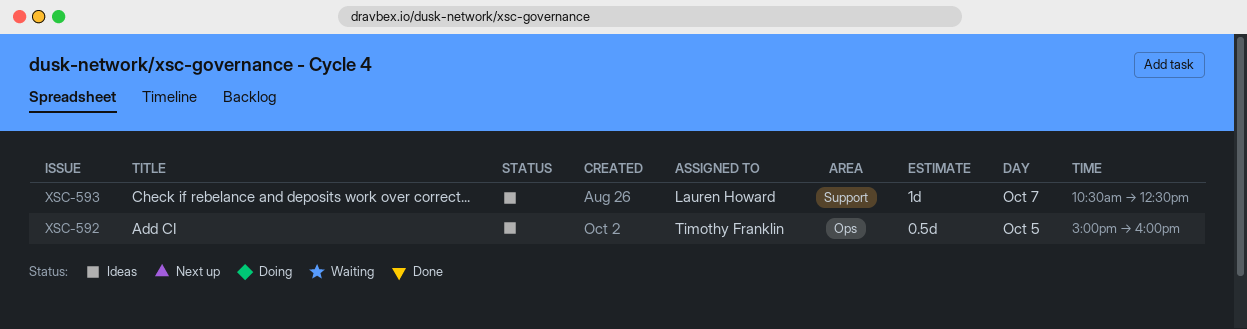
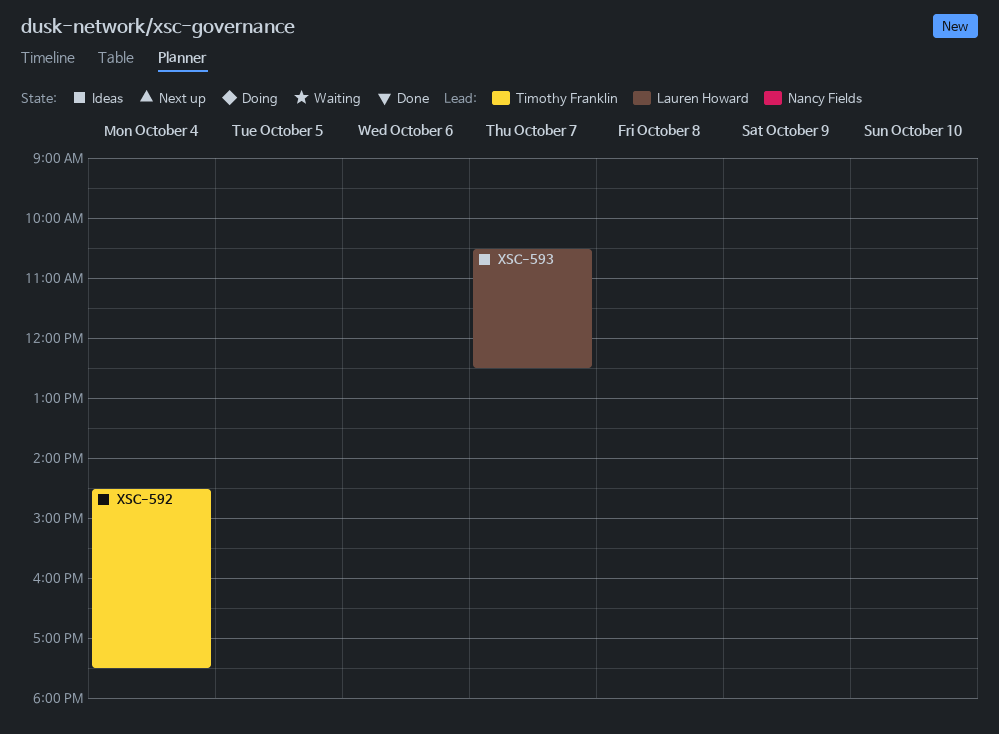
XSC-592, day: Oct 5 -> Oct 4
XSC-592, begins: 15:00 -> 14:30
XSC-592, ends: 16:00 -> 17:30

